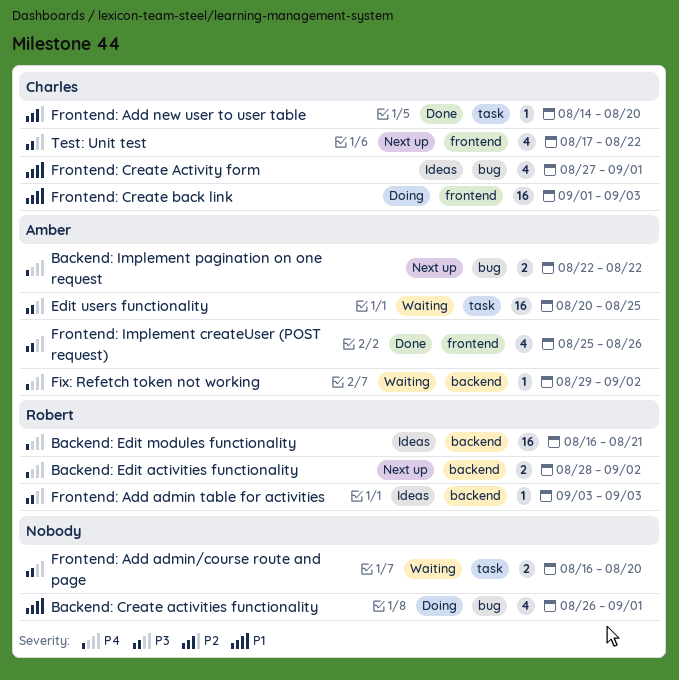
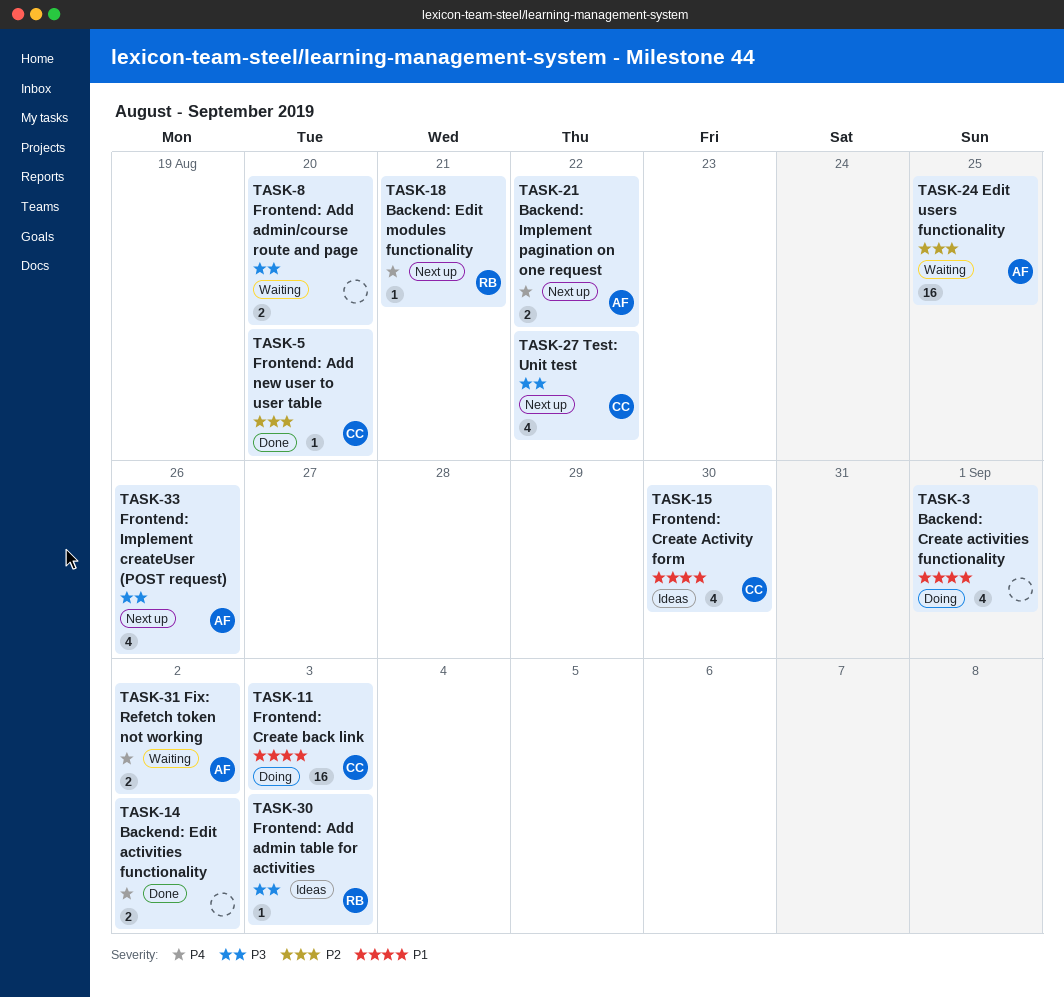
Backend: Edit activities functionality, status: Next up -> Done
Backend: Edit activities functionality, owner: Robert -> none
Backend: Edit modules functionality, status: Ideas -> Next up
Backend: Edit modules functionality, estimate: 16 -> 1
Edit users functionality, priority: P3 -> P2
Fix: Refetch token not working, estimate: 1 -> 2
Frontend: Create Activity form, due: Sep 1 -> Aug 30
Frontend: Implement createUser (POST request), status: Done -> Next up

